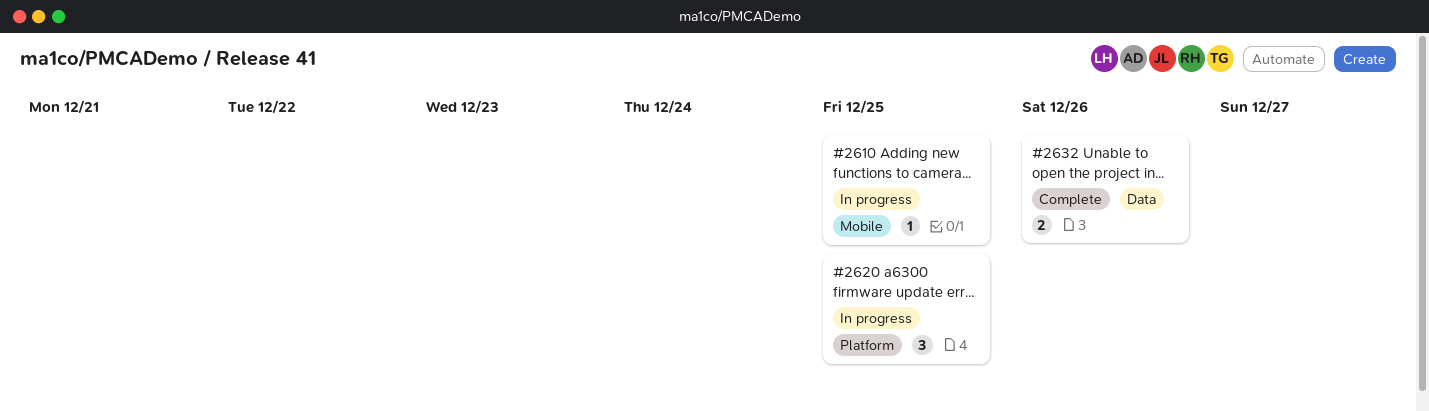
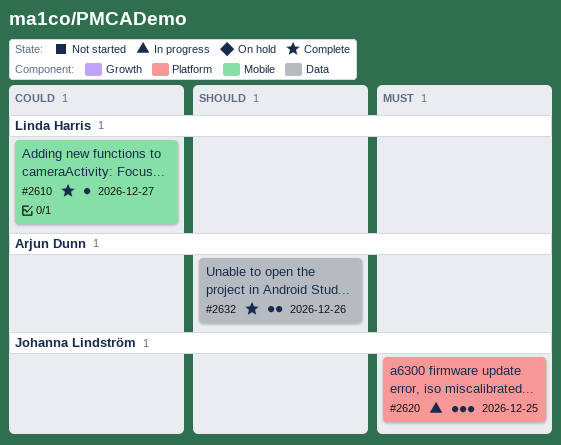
#2610, status: In progress -> Complete
#2610, due: Dec 25 -> Dec 27

